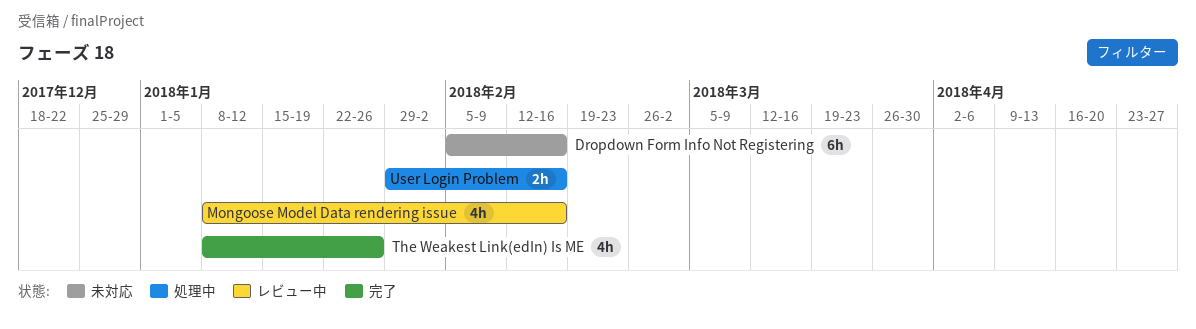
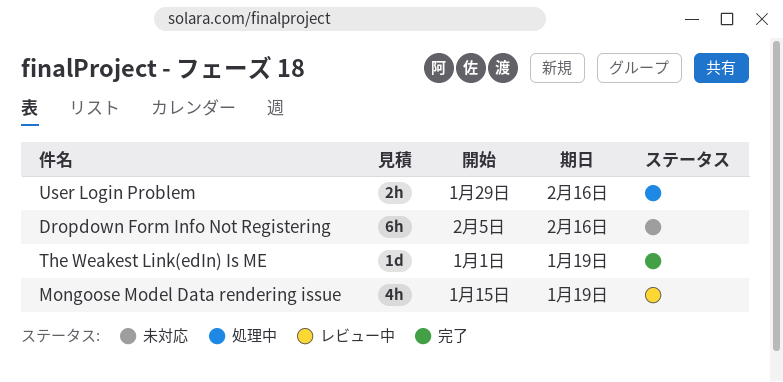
Mongoose Model Data rendering issue, start: Jan 8 -> Jan 15
Mongoose Model Data rendering issue, due: Feb 16 -> Jan 19
The Weakest Link(edIn) Is ME, estimate: 4h -> 1d
The Weakest Link(edIn) Is ME, start: Jan 8 -> Jan 1
The Weakest Link(edIn) Is ME, due: Jan 26 -> Jan 19

